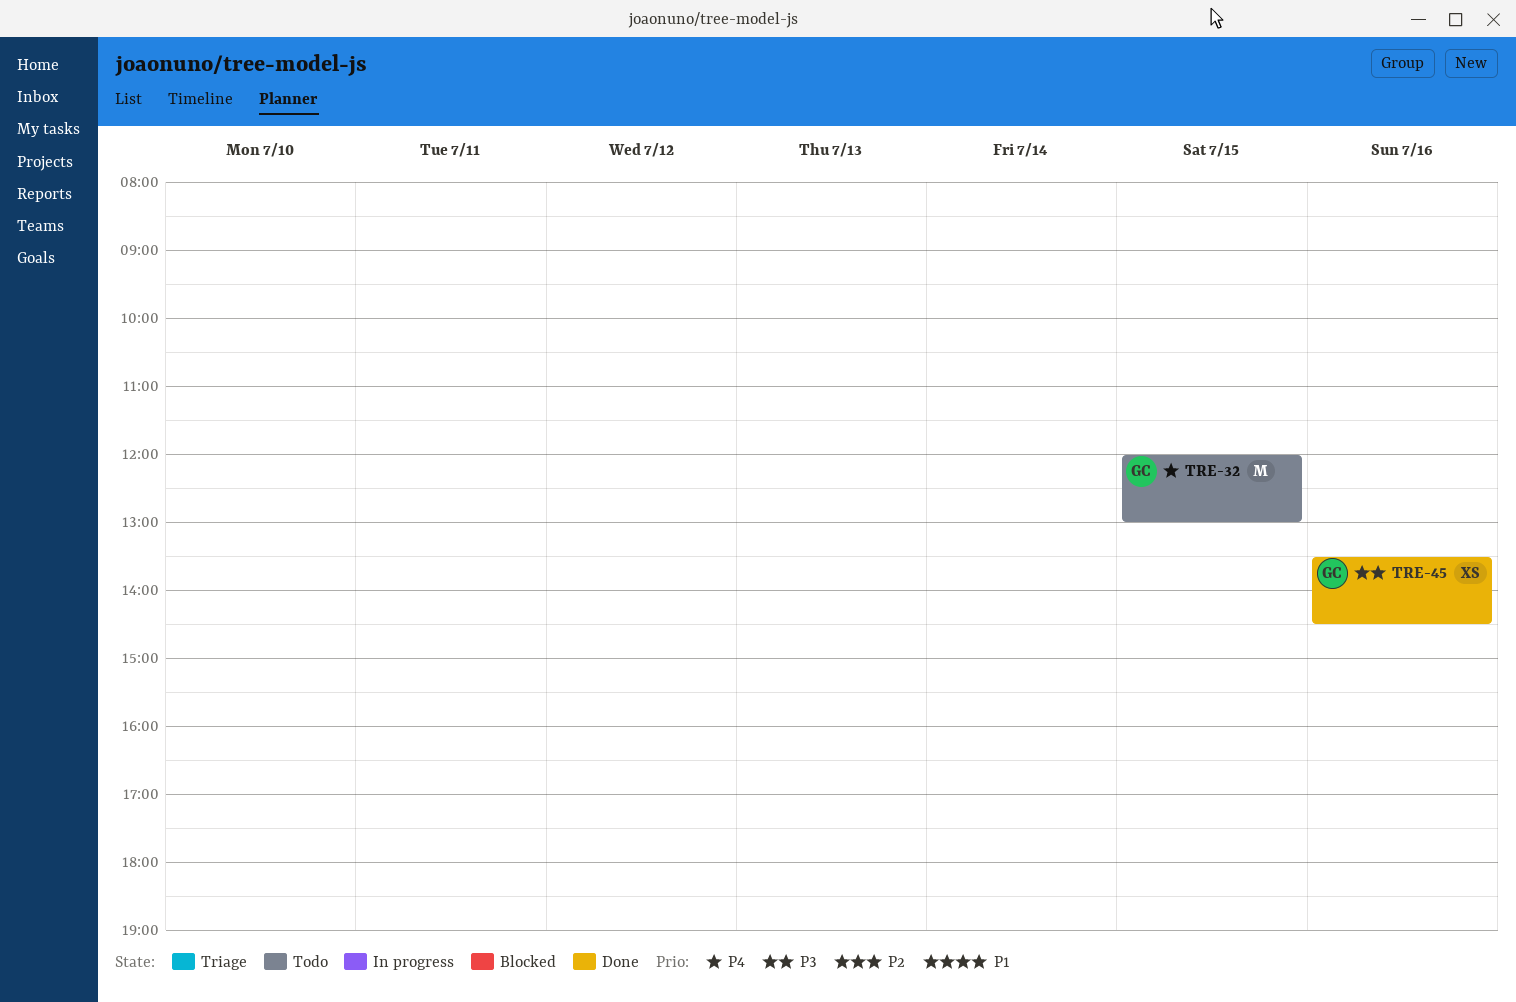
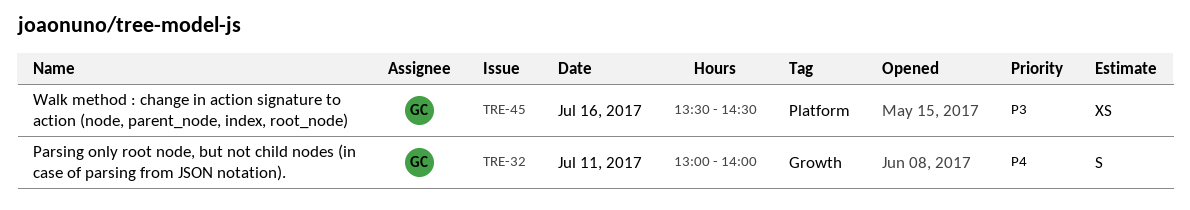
TRE-32, estimate: M -> S
TRE-32, day: Jul 15 -> Jul 11
TRE-32, begins: 12:00 -> 13:00
TRE-32, ends: 13:00 -> 14:00

